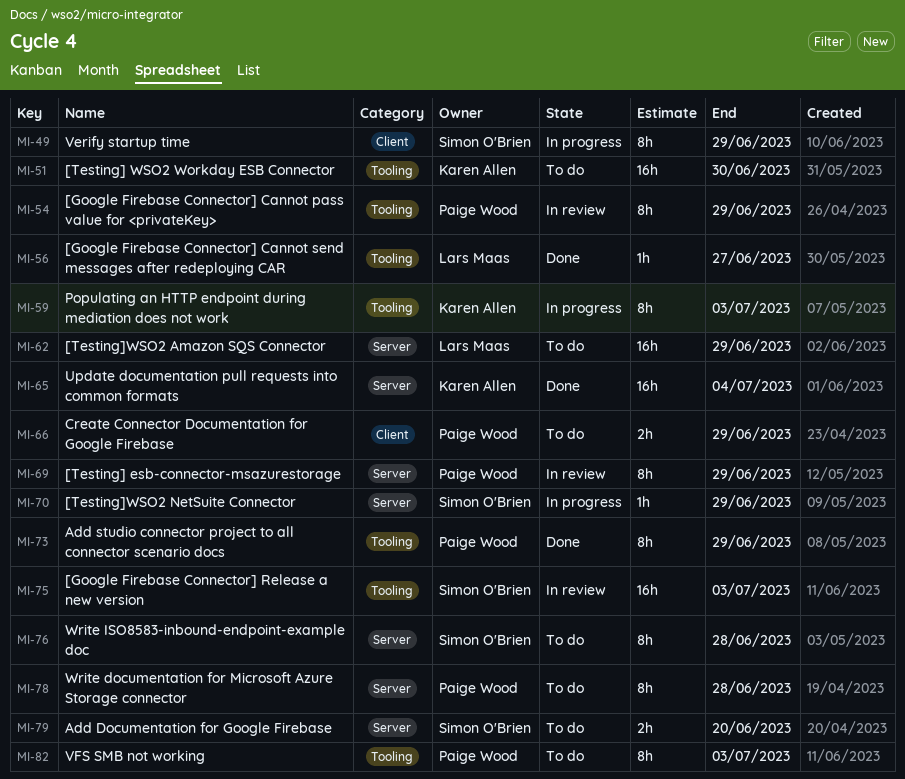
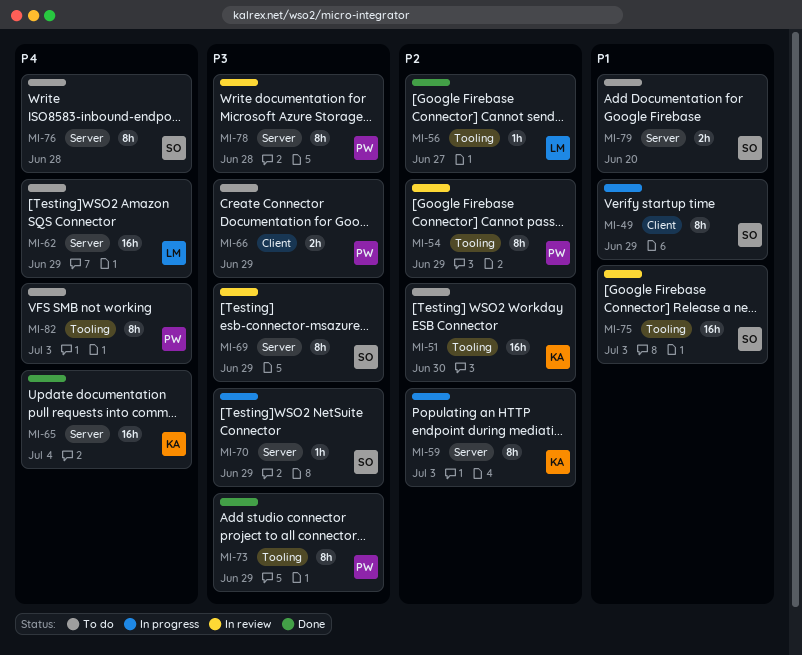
MI-59, label: Tooling -> Server
MI-69, owner: Paige Wood -> Simon O'Brien
MI-78, status: To do -> In review

